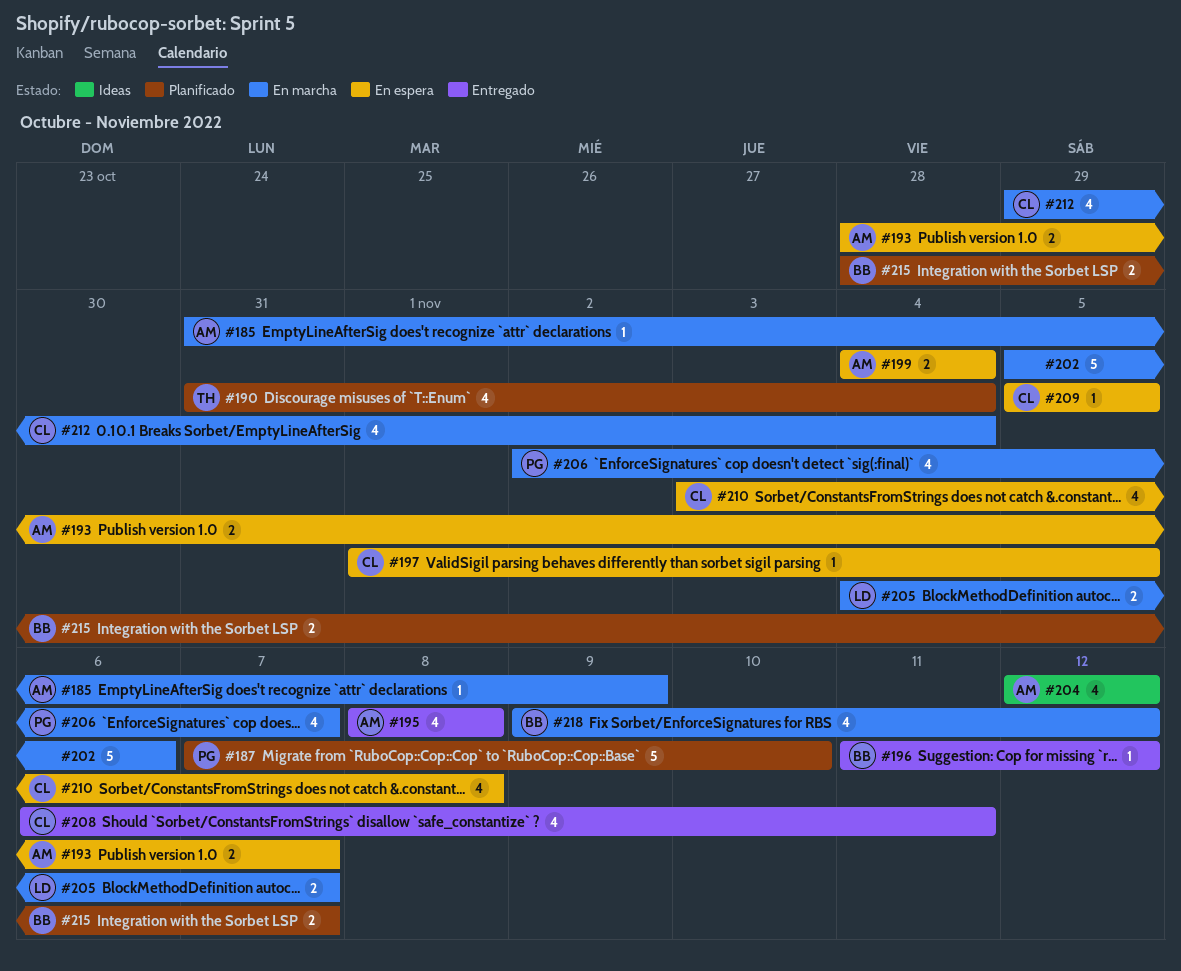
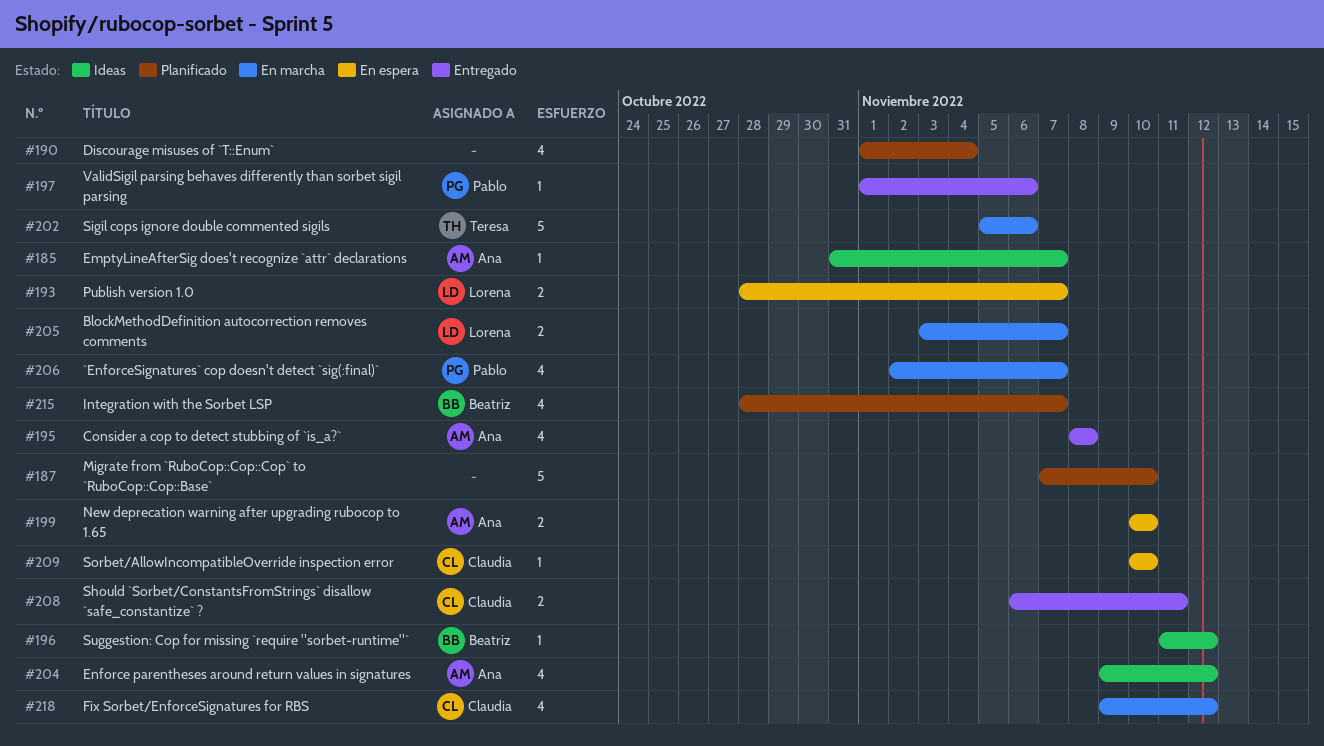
#185, status: En marcha -> Ideas
#185, due: Nov 9 -> Nov 7
#187, owner: Pablo -> none
#190, owner: Teresa -> none
#190, start: Oct 31 -> Nov 1
#193, owner: Ana -> Lorena
#196, status: Entregado -> Ideas
#197, status: En espera -> Entregado
#197, owner: Claudia -> Pablo
#197, due: Nov 5 -> Nov 6
#199, start: Nov 4 -> Nov 10
#199, due: Nov 4 -> Nov 10
#202, owner: none -> Teresa
#204, start: Nov 12 -> Nov 9
#205, start: Nov 4 -> Nov 3
#208, estimate: 4 -> 2
#209, start: Nov 5 -> Nov 10
#209, due: Nov 5 -> Nov 10
#210: present -> none
#212: present -> none
#215, estimate: 2 -> 4
#218, owner: Beatriz -> Claudia

